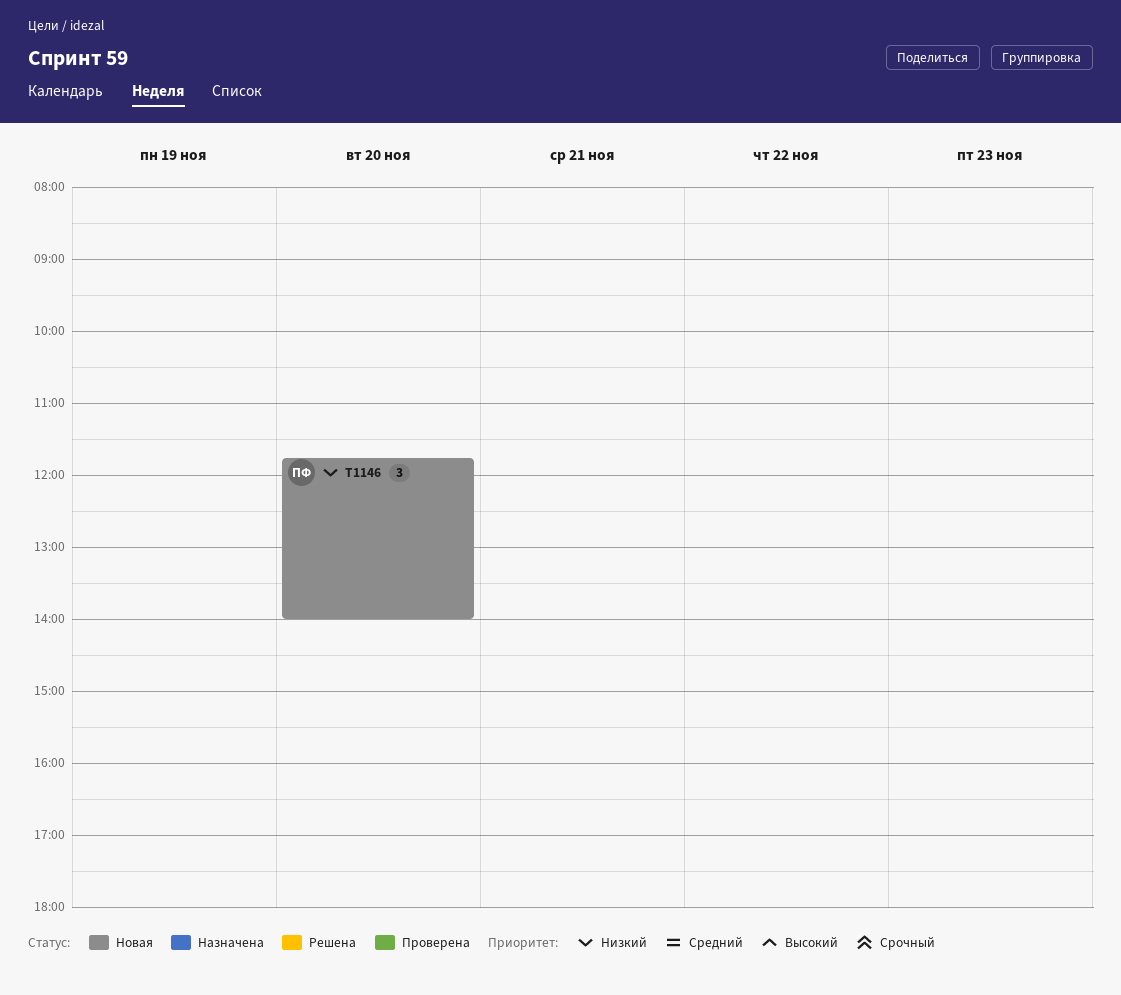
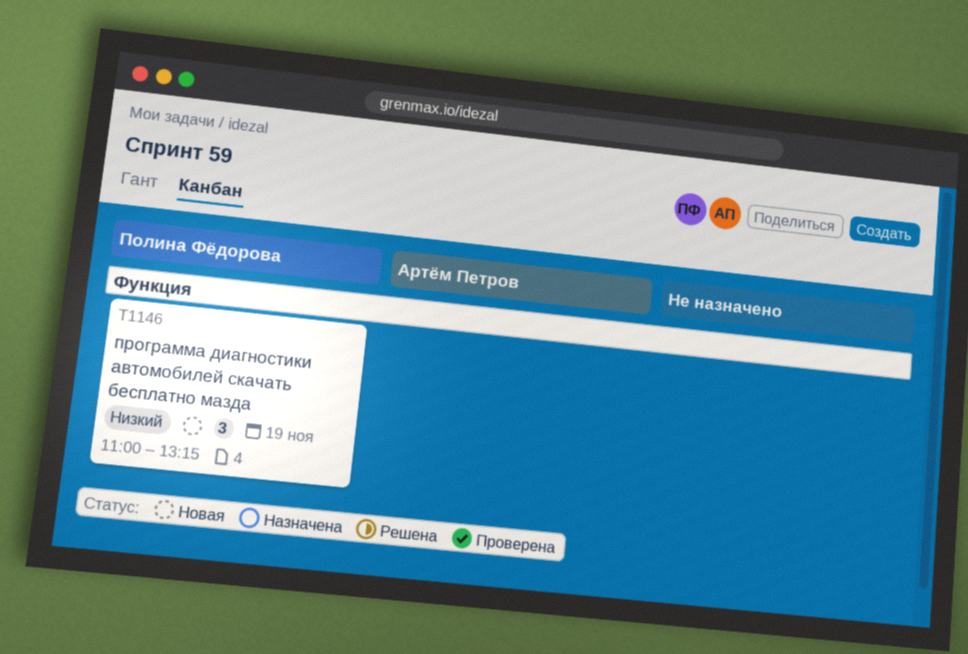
T1146, day: Nov 20 -> Nov 19
T1146, begins: 11:45 -> 11:00
T1146, ends: 14:00 -> 13:15

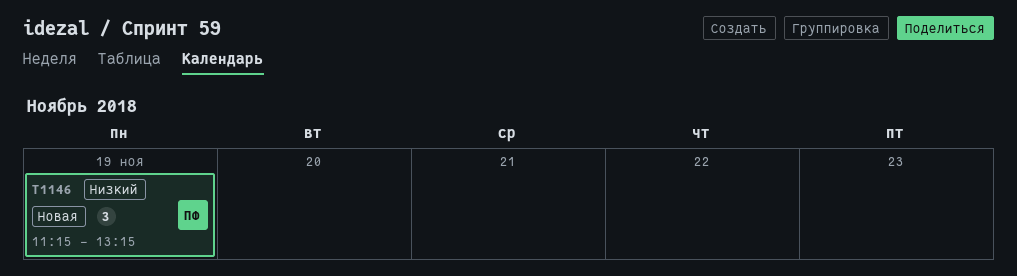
T1146, begins: 11:00 -> 11:15

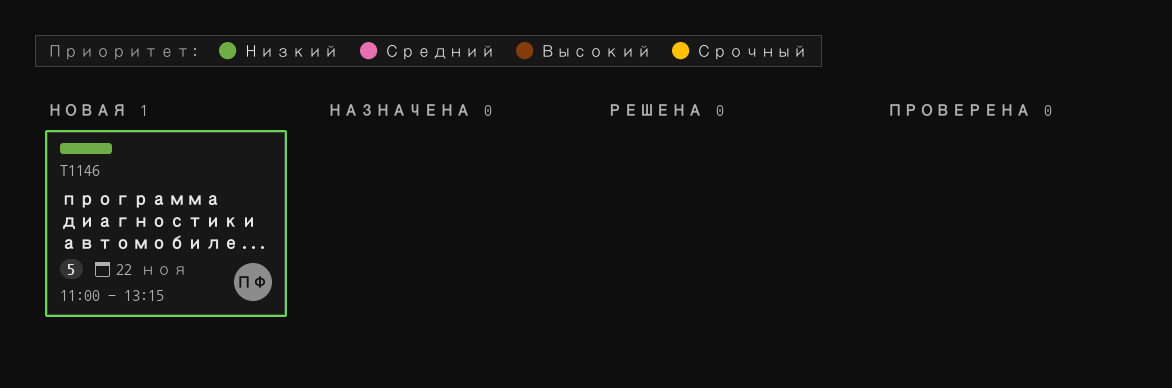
T1146, estimate: 3 -> 5
T1146, day: Nov 19 -> Nov 22
T1146, begins: 11:15 -> 11:00

